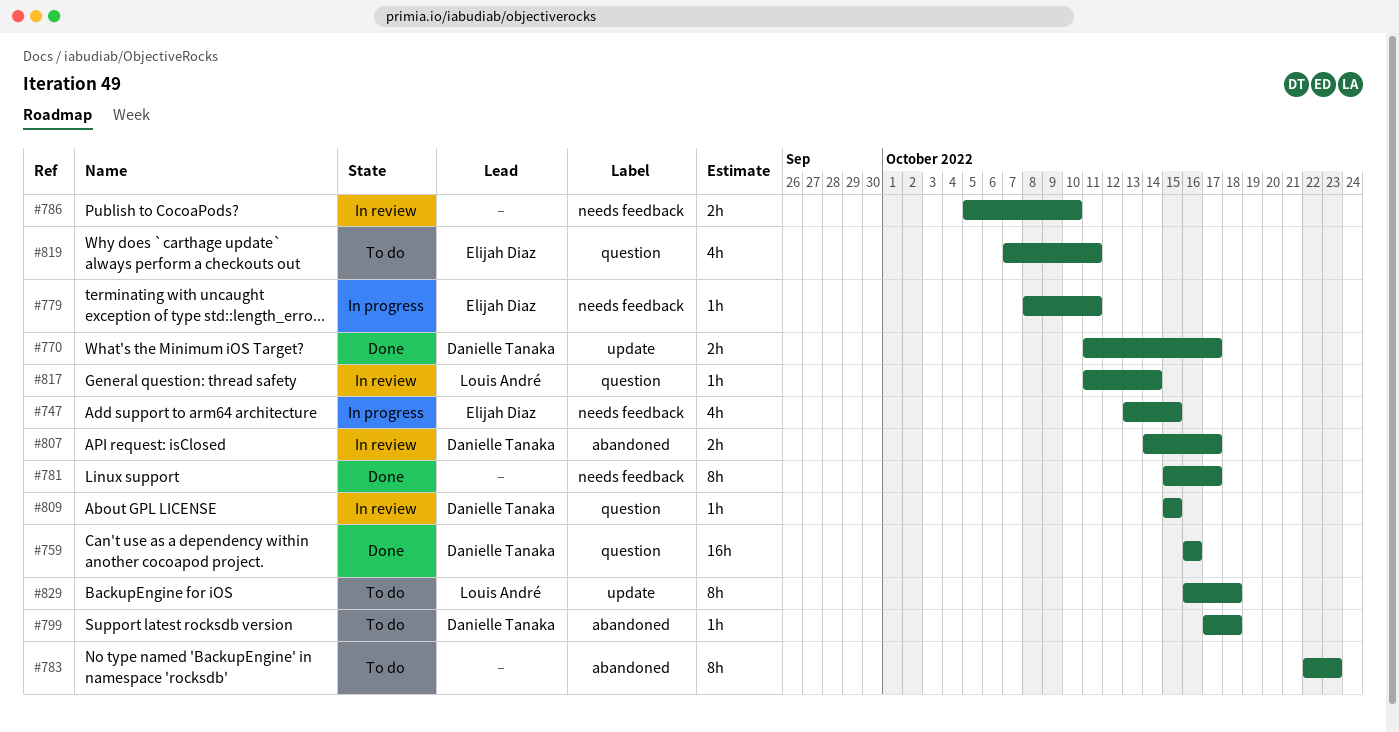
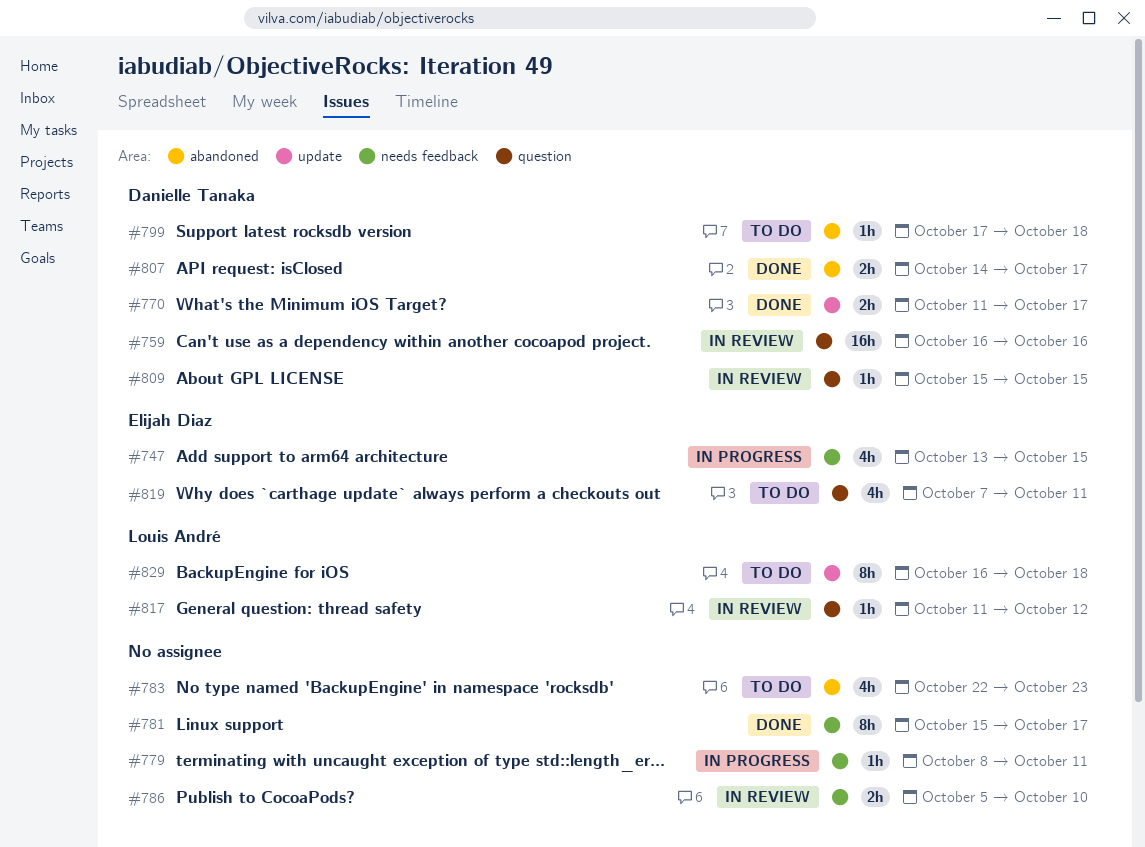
#759, status: Done -> In review
#779, owner: Elijah Diaz -> none
#783, estimate: 8h -> 4h
#807, status: In review -> Done
#817, due: Oct 14 -> Oct 12

